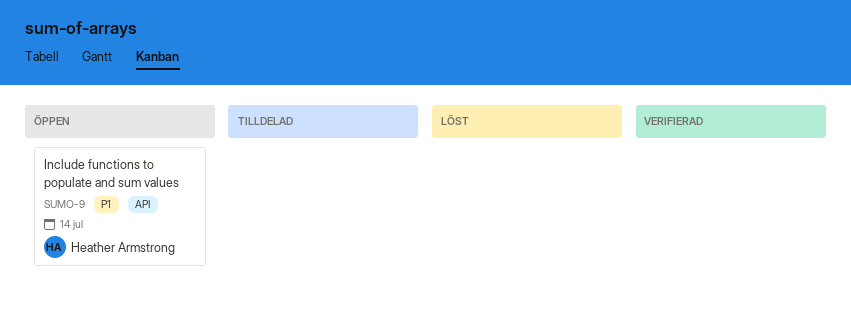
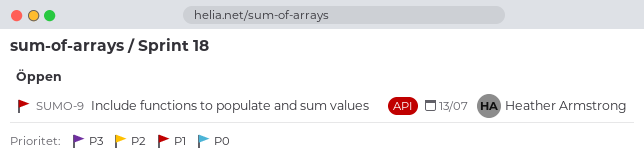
SUMO-9, day: Jul 14 -> Jul 13

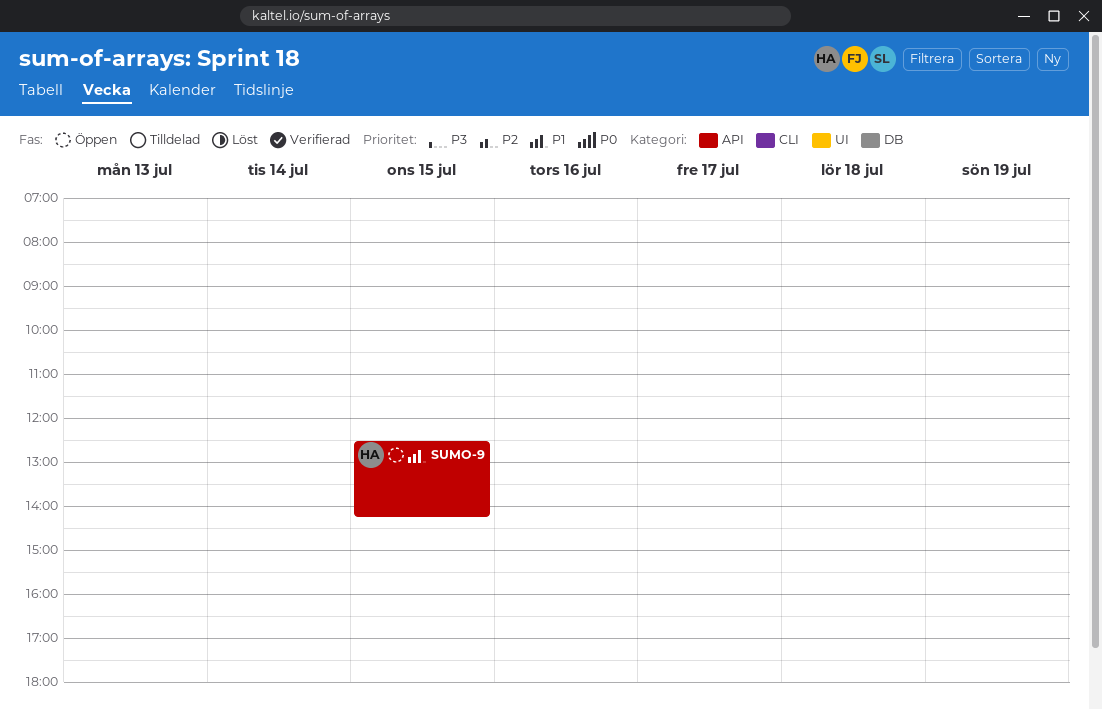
SUMO-9, day: Jul 13 -> Jul 15

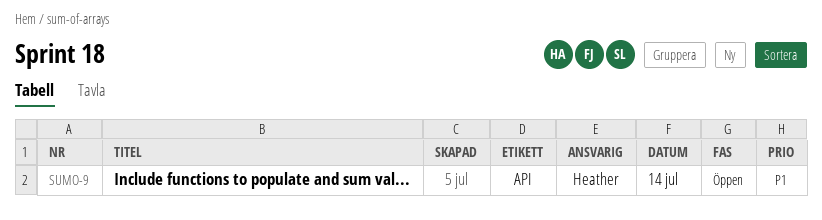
SUMO-9, day: Jul 15 -> Jul 14

